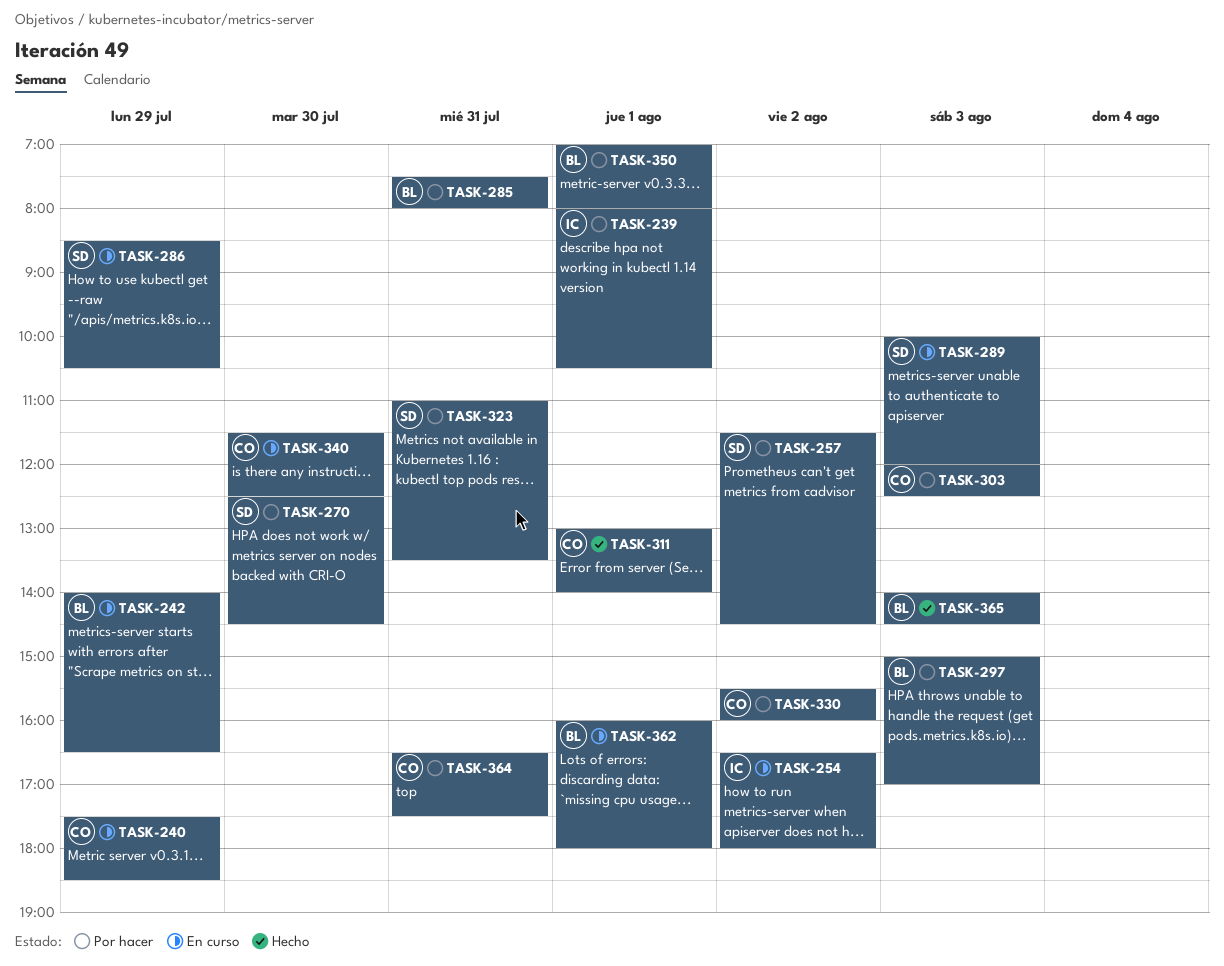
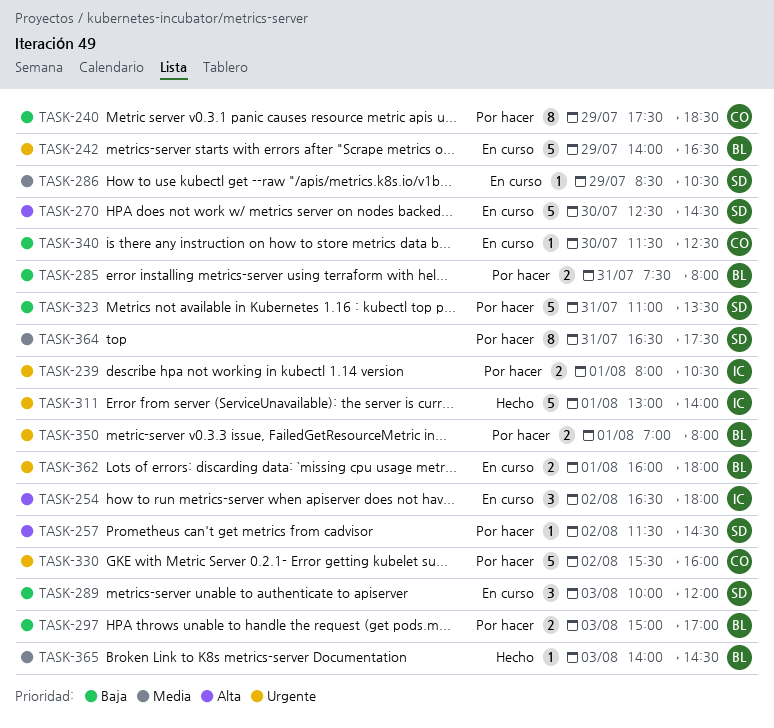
TASK-240, status: En curso -> Por hacer
TASK-270, status: Por hacer -> En curso
TASK-303: present -> none
TASK-311, owner: CO -> IC
TASK-364, owner: CO -> SD

